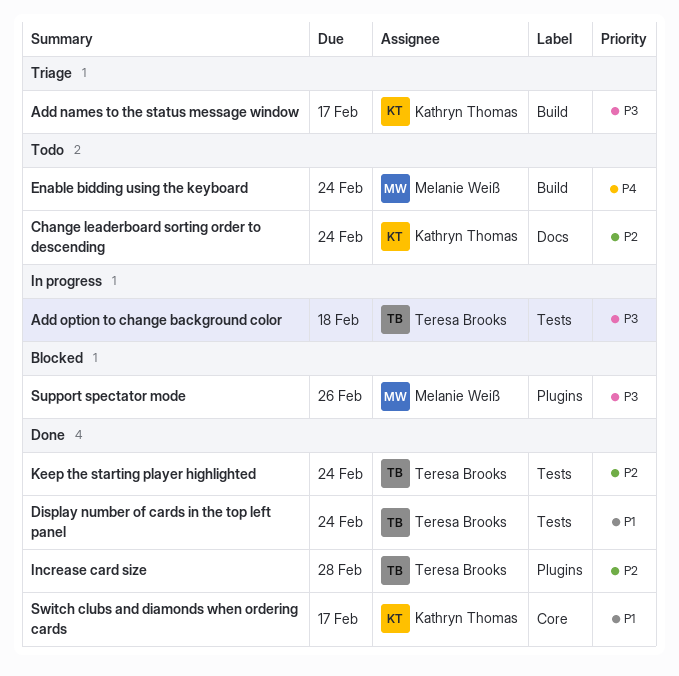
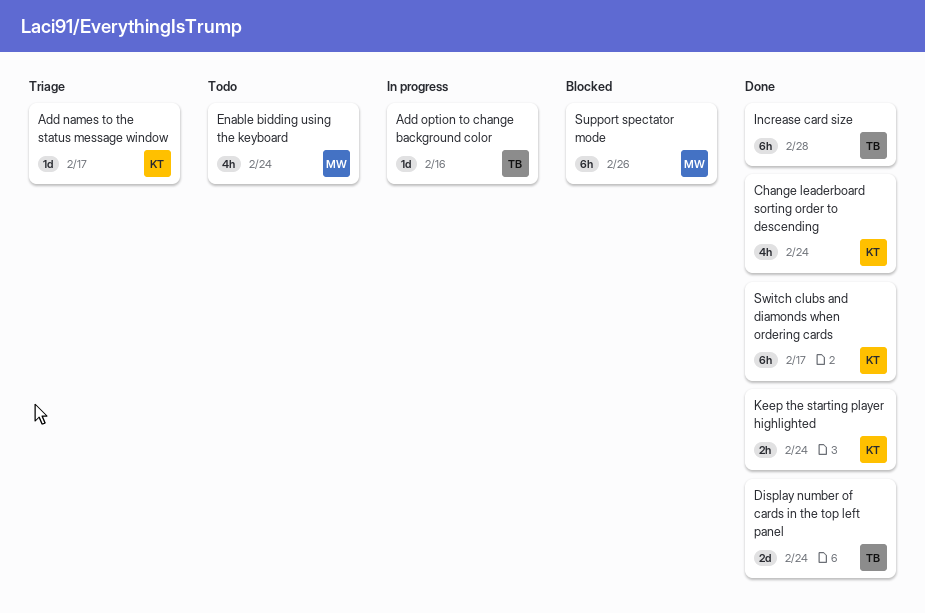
Add option to change background color, due: Feb 18 -> Feb 16
Change leaderboard sorting order to descending, status: Todo -> Done
Keep the starting player highlighted, owner: Teresa Brooks -> Kathryn Thomas

